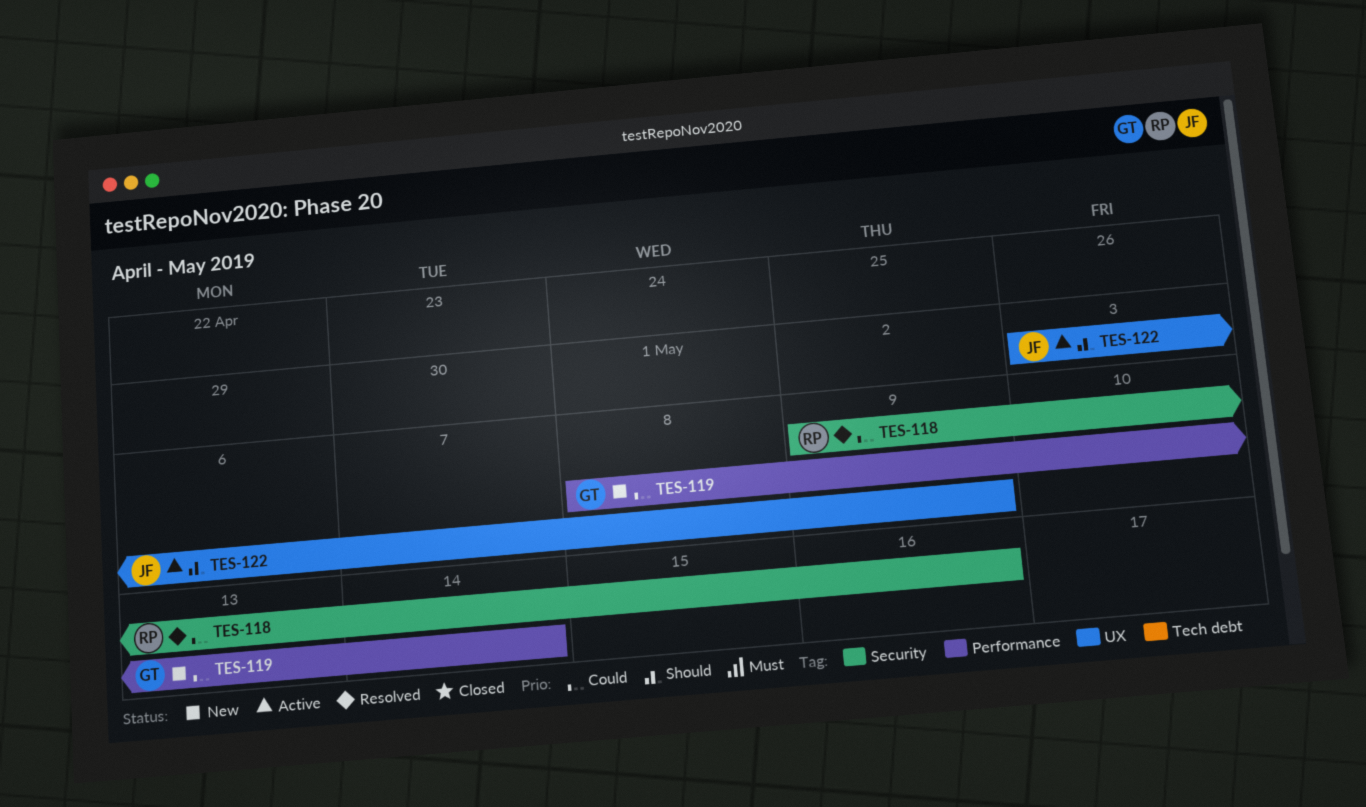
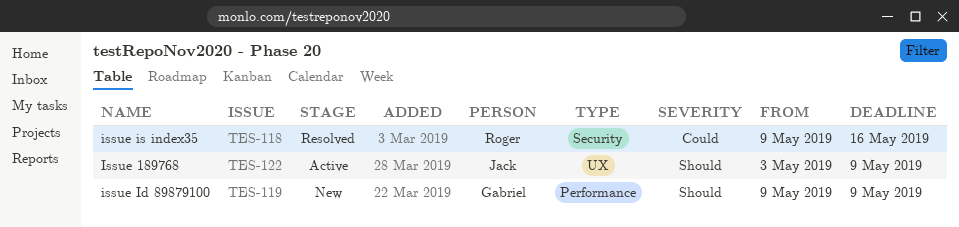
TES-119, priority: Could -> Should
TES-119, start: May 8 -> May 9
TES-119, due: May 14 -> May 9

